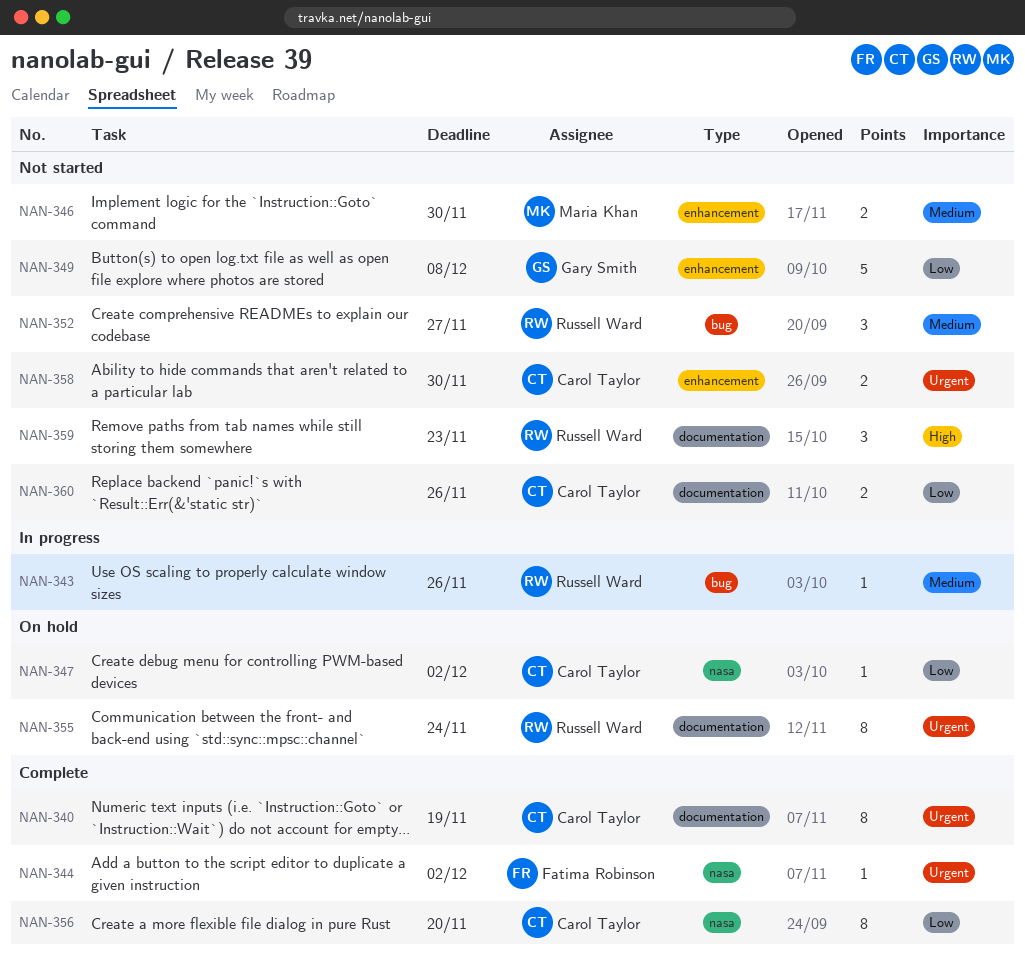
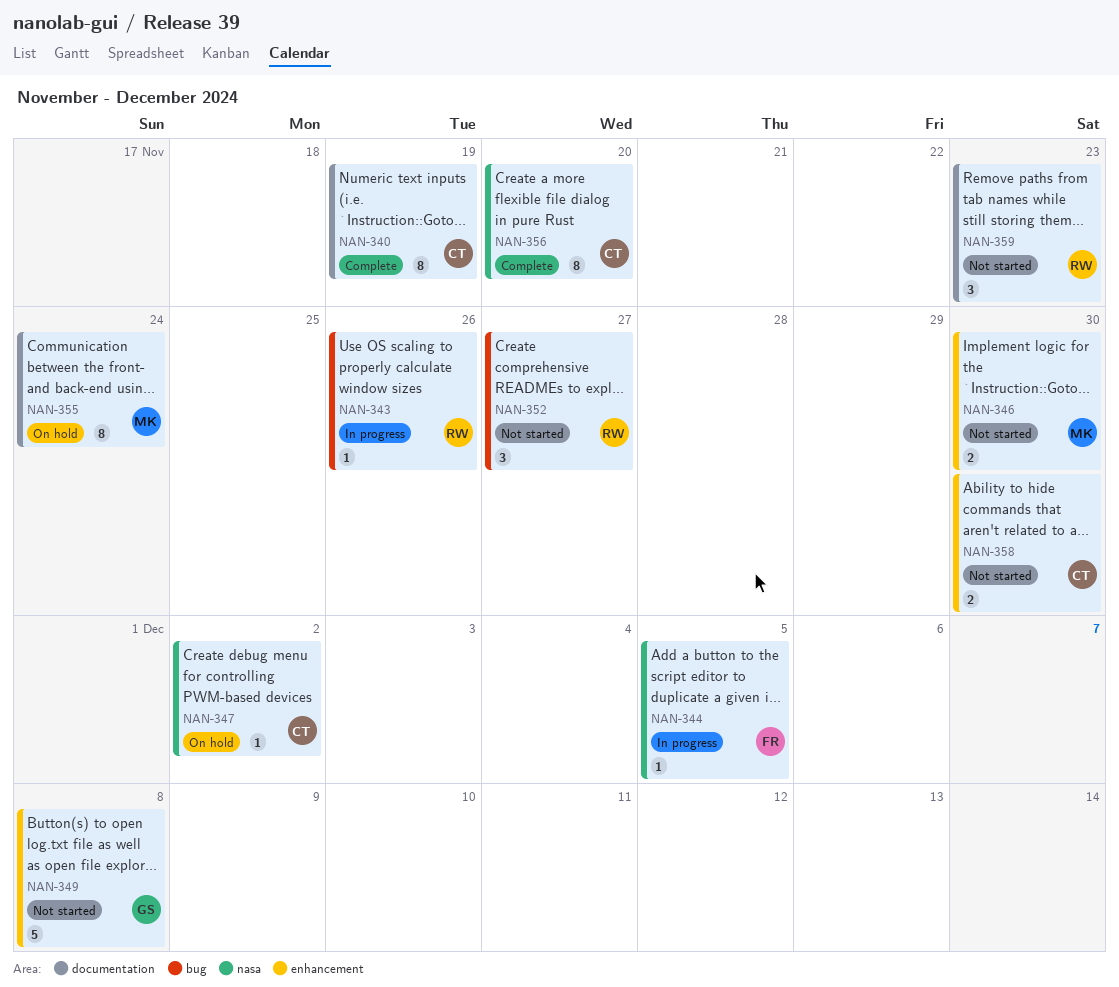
NAN-344, status: Complete -> In progress
NAN-344, due: Dec 2 -> Dec 5
NAN-355, owner: Russell Ward -> Maria Khan
NAN-360: present -> none

